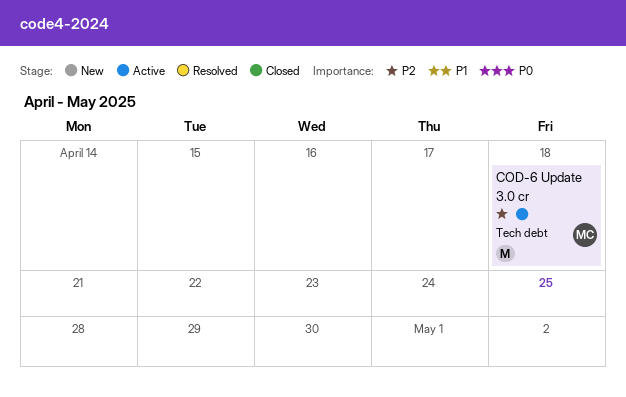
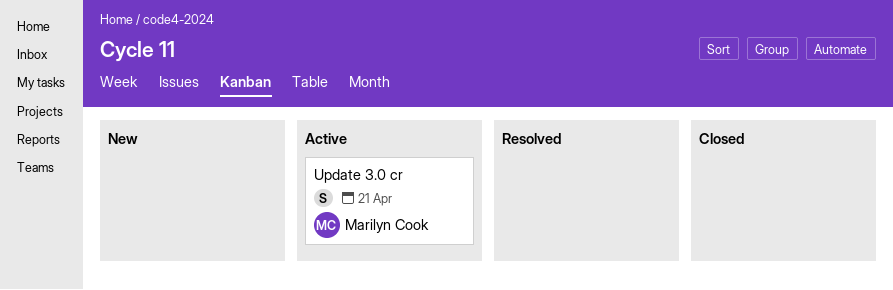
Update 3.0 cr, estimate: M -> S
Update 3.0 cr, due: Apr 18 -> Apr 21

